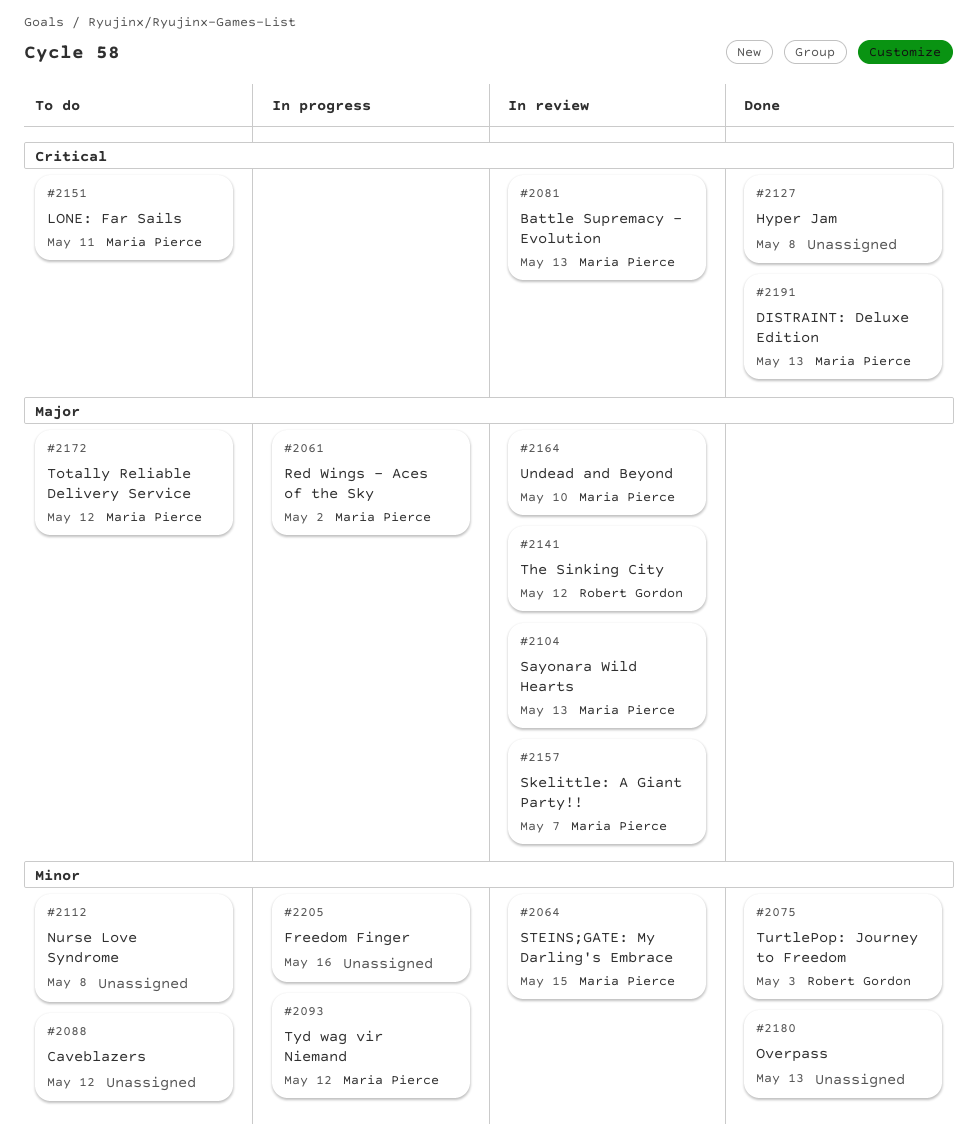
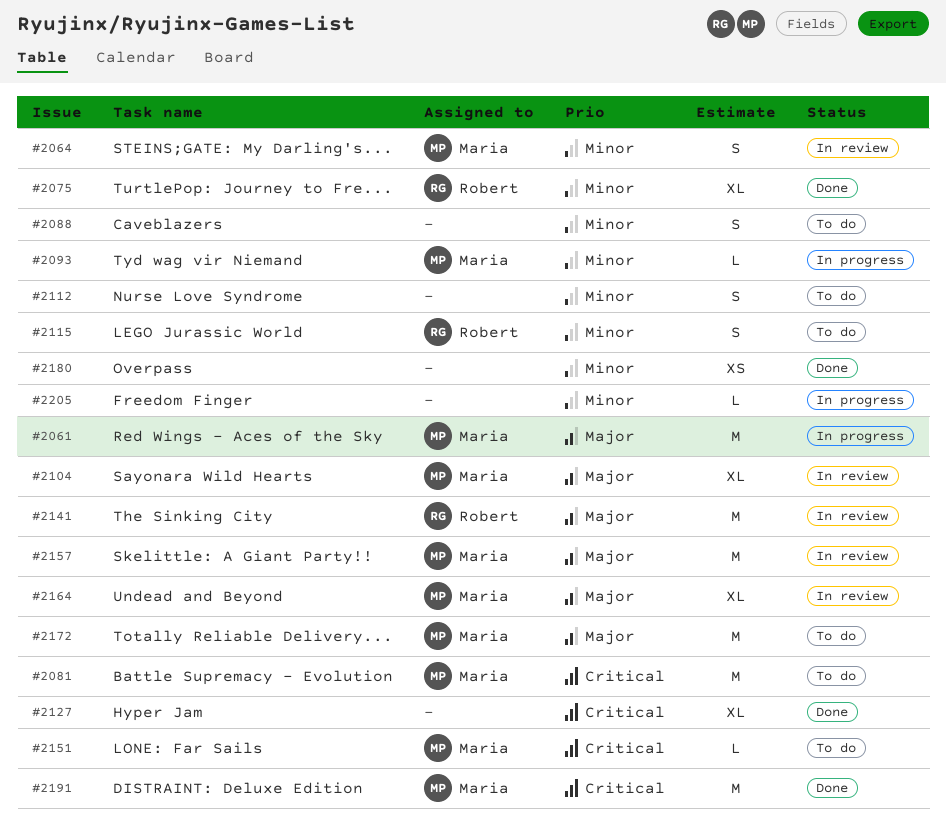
#2081, status: In review -> To do
#2115: none -> present

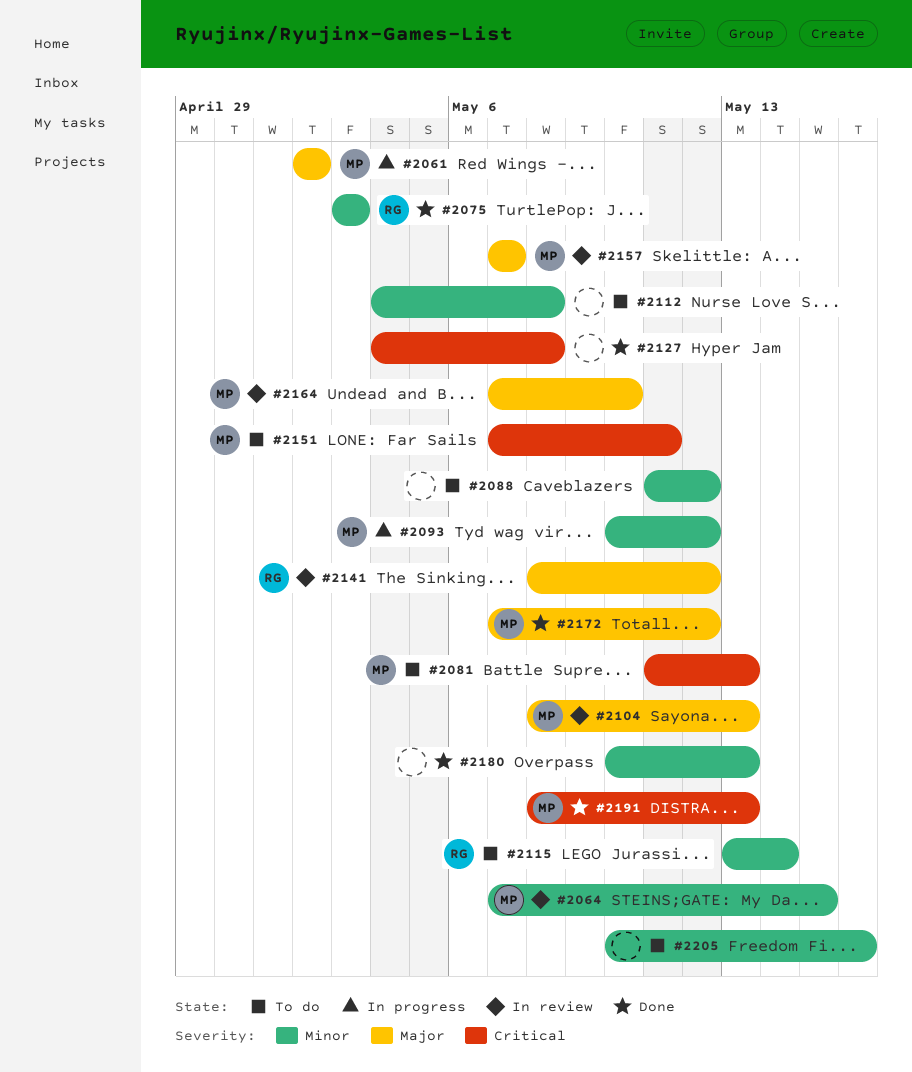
#2172, status: To do -> Done
#2205, status: In progress -> To do

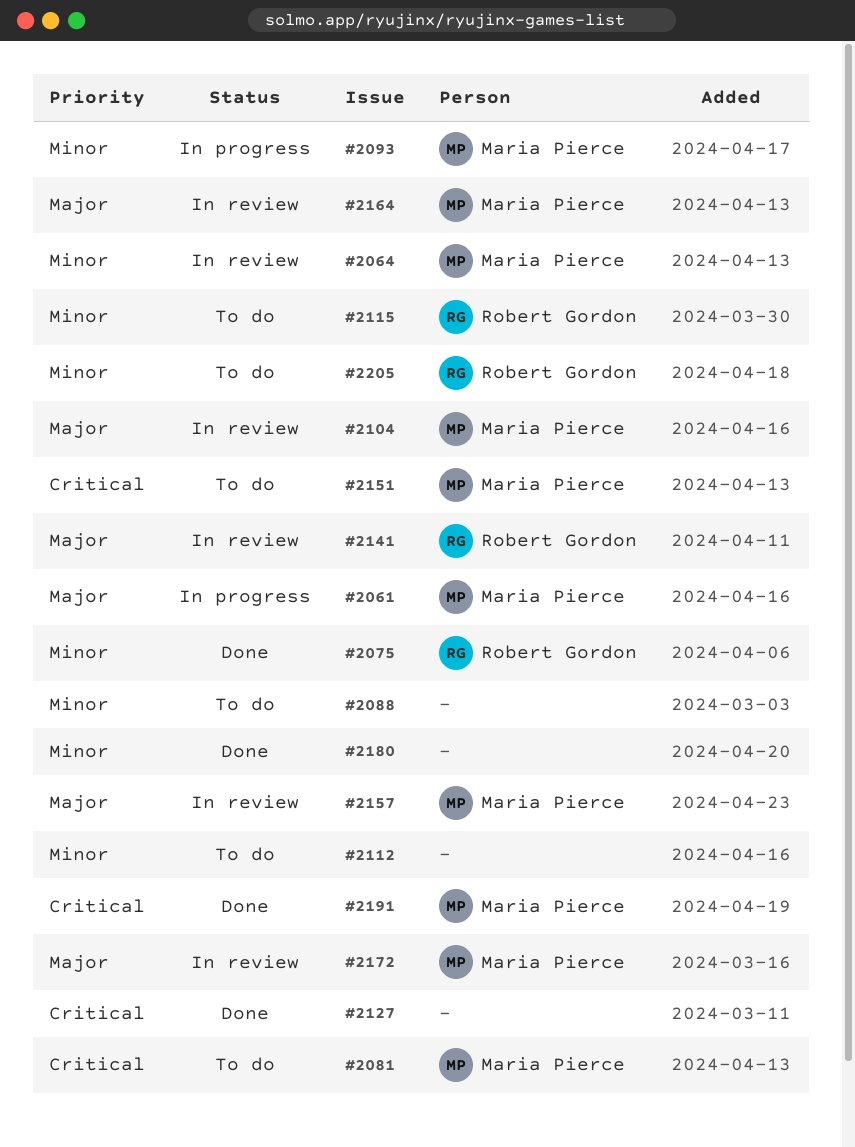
#2172, status: Done -> In review
#2205, owner: none -> Robert Gordon

